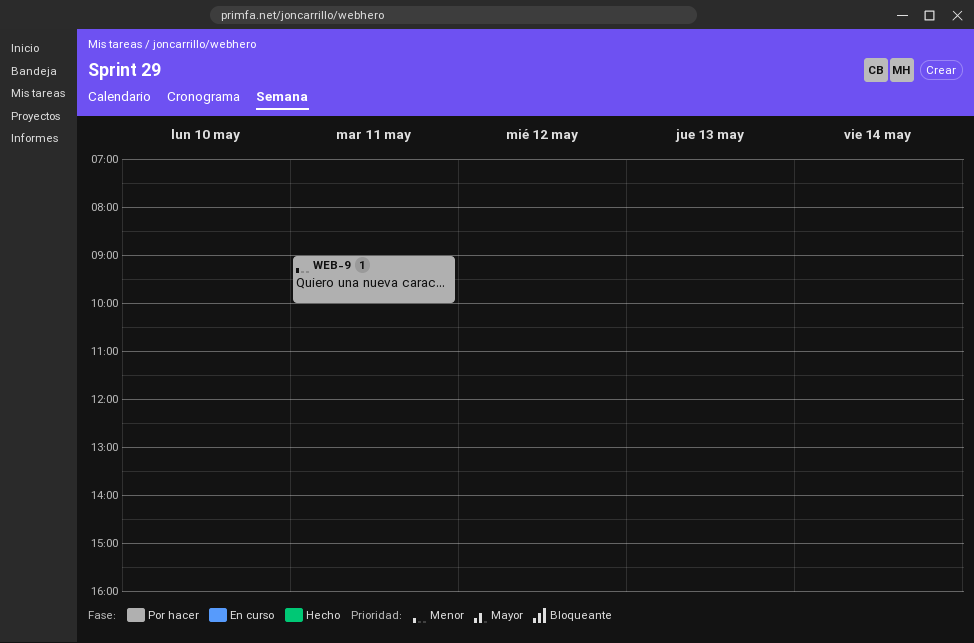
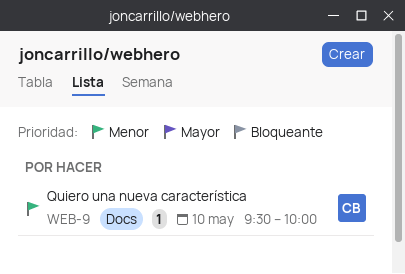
WEB-9, day: May 11 -> May 10
WEB-9, begins: 09:00 -> 09:30

